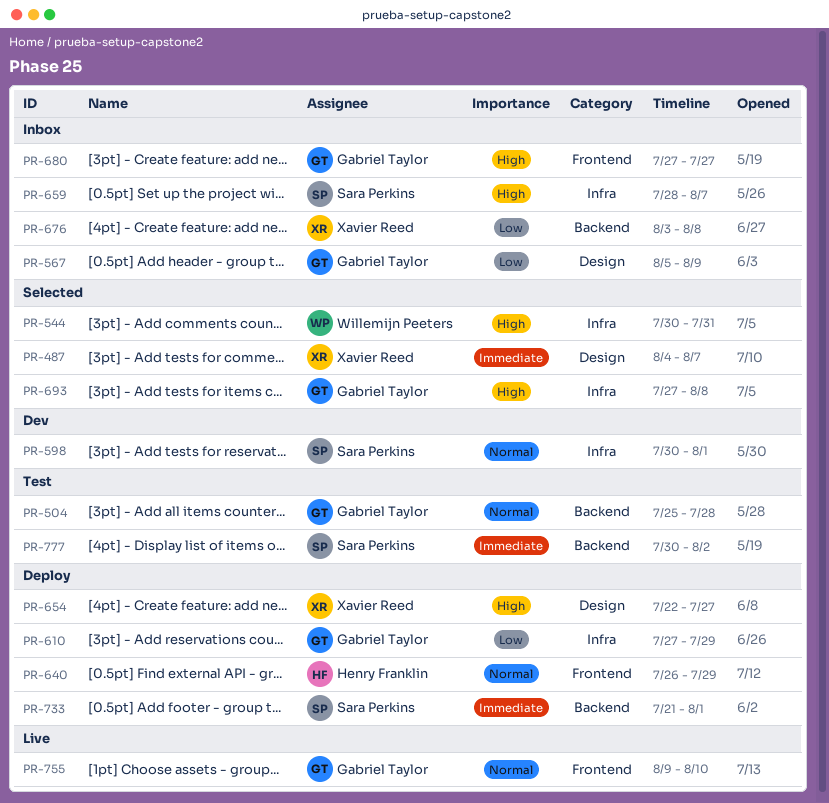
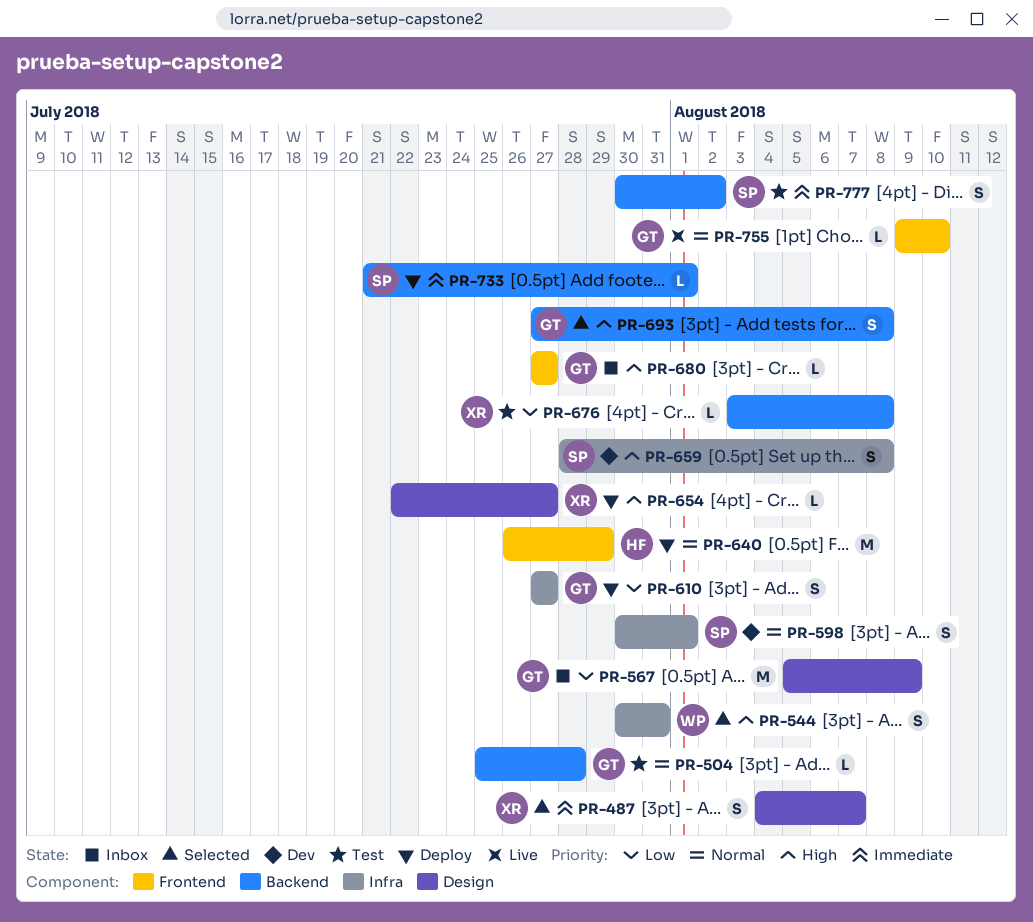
PR-610, due: Jul 29 -> Jul 27
PR-659, status: Inbox -> Dev
PR-659, due: Aug 7 -> Aug 8
PR-676, status: Inbox -> Test
PR-693, label: Infra -> Backend

